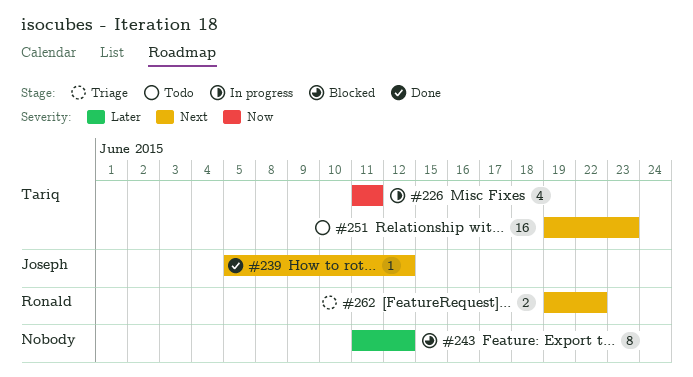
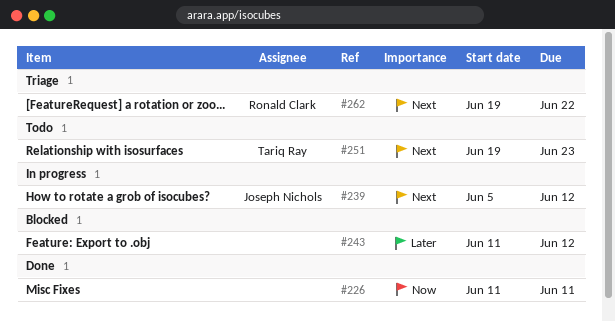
#226, status: In progress -> Done
#226, owner: Tariq Ray -> none
#239, status: Done -> In progress

